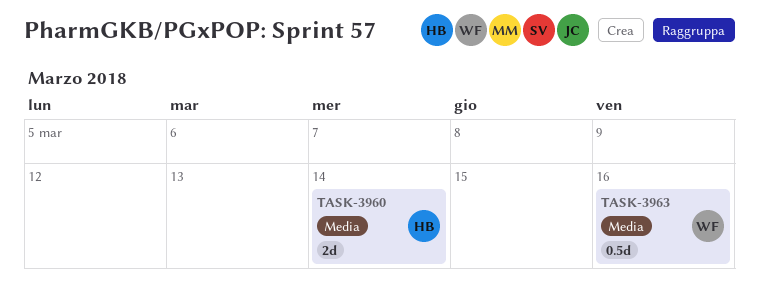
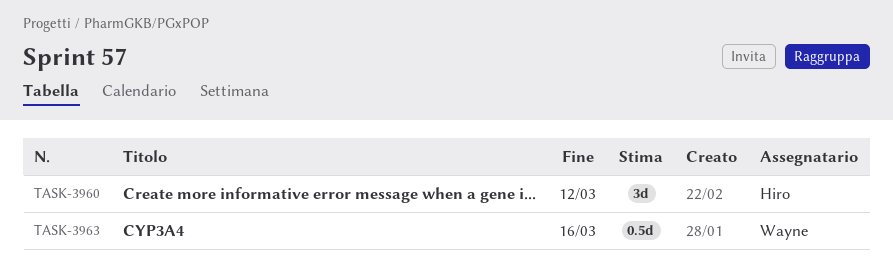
TASK-3960, estimate: 2d -> 3d
TASK-3960, due: Mar 14 -> Mar 12

